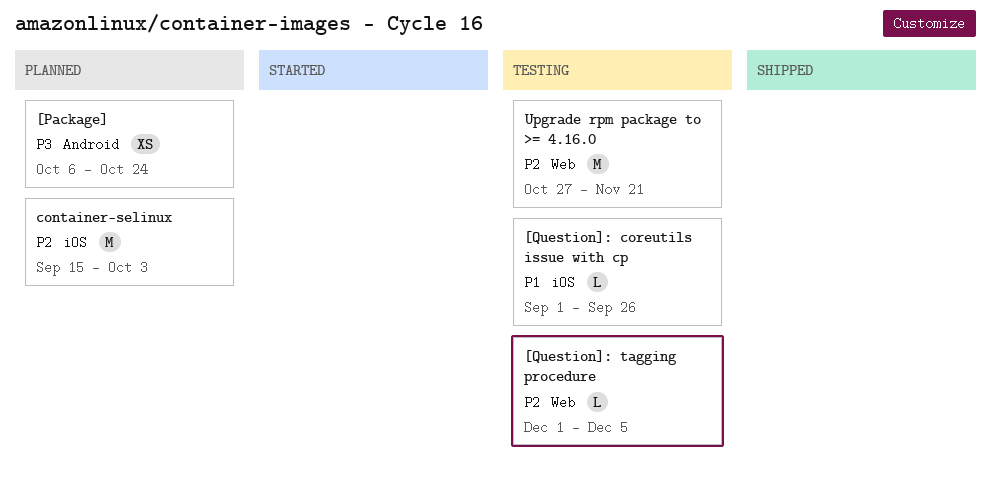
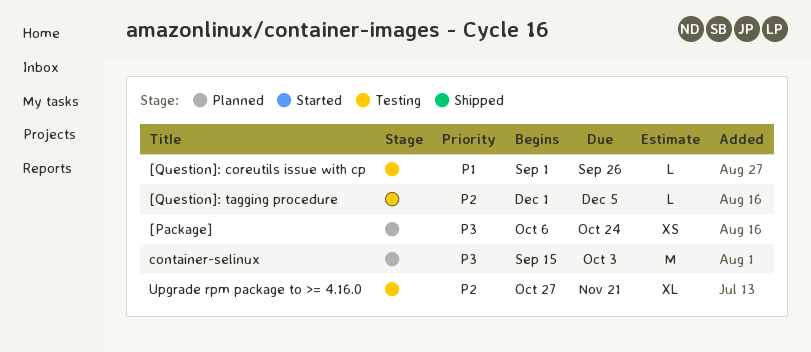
container-selinux, priority: P2 -> P3
Upgrade rpm package to >= 4.16.0, estimate: M -> XL

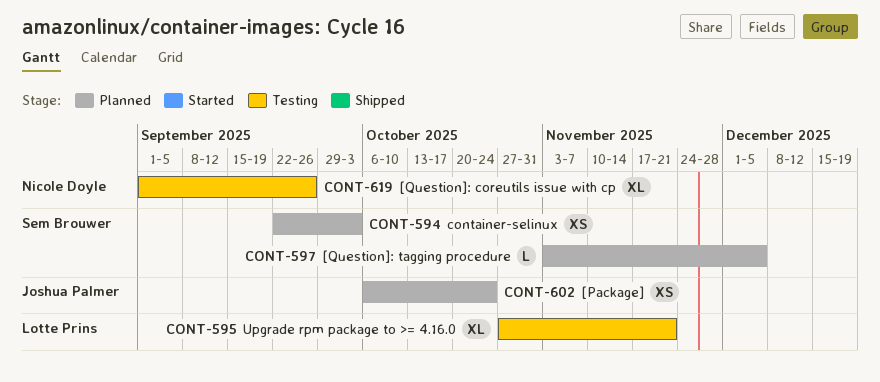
[Question]: coreutils issue with cp, estimate: L -> XL
[Question]: tagging procedure, status: Testing -> Planned
[Question]: tagging procedure, start: Dec 1 -> Nov 3
container-selinux, estimate: M -> XS
container-selinux, start: Sep 15 -> Sep 22

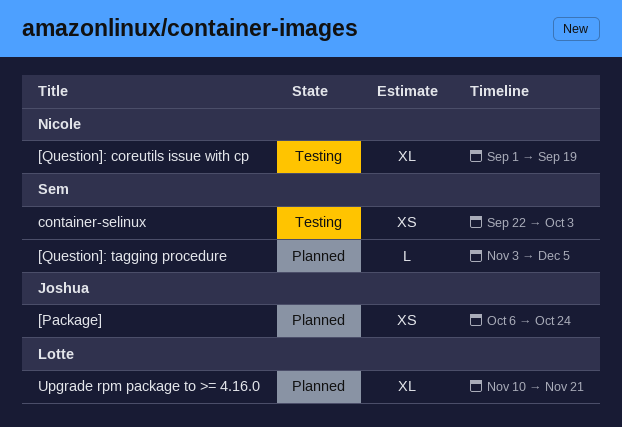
[Question]: coreutils issue with cp, due: Sep 26 -> Sep 19
container-selinux, status: Planned -> Testing
Upgrade rpm package to >= 4.16.0, status: Testing -> Planned
Upgrade rpm package to >= 4.16.0, start: Oct 27 -> Nov 10

